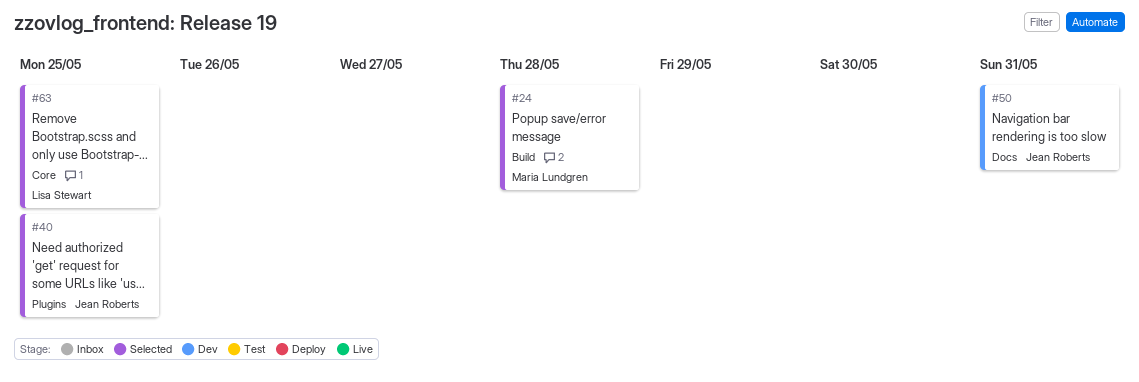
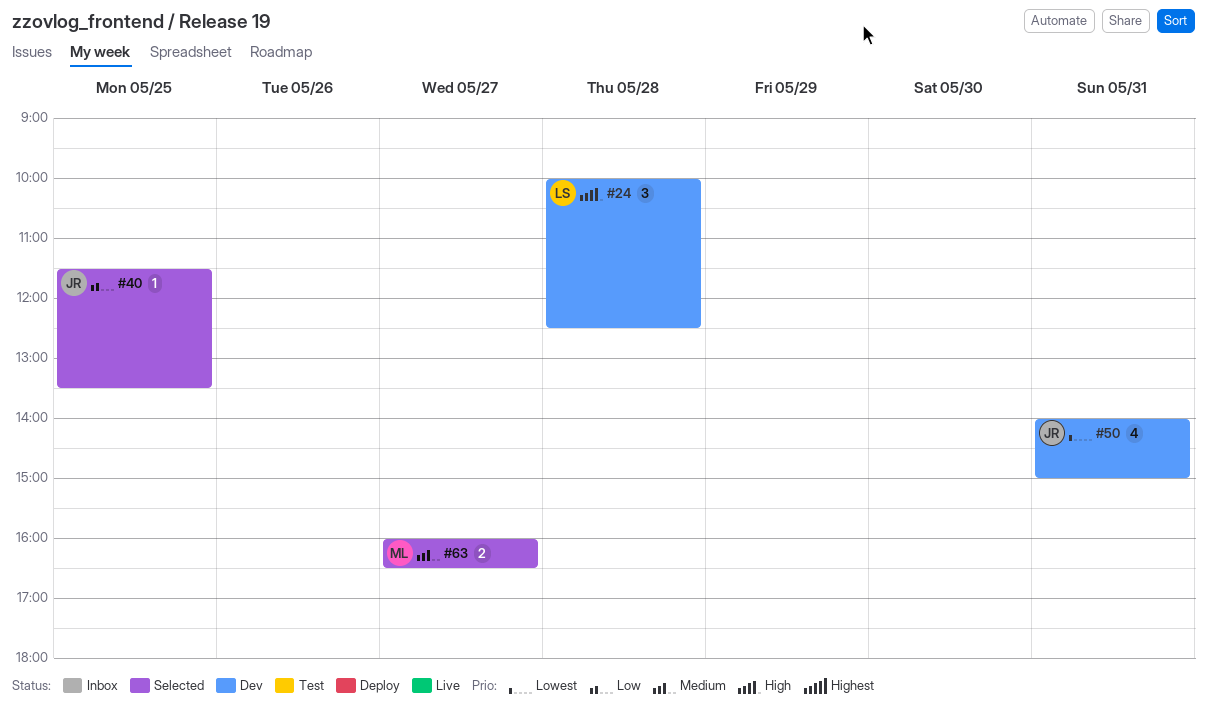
#24, status: Selected -> Dev
#24, owner: Maria Lundgren -> Lisa Stewart
#63, owner: Lisa Stewart -> Maria Lundgren
#63, day: May 25 -> May 27

